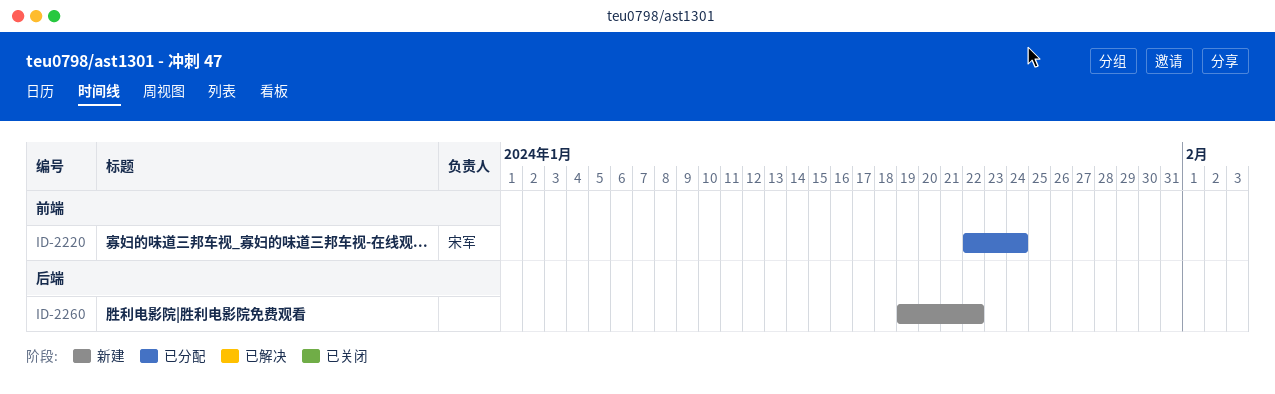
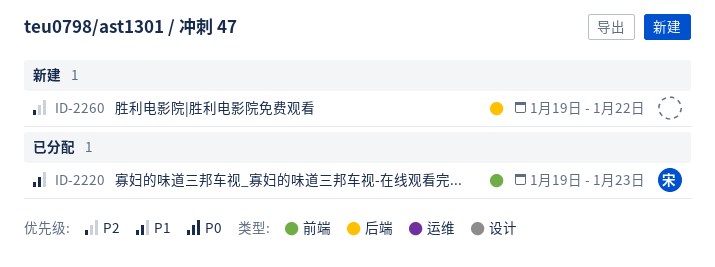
ID-2220, start: Jan 22 -> Jan 19
ID-2220, due: Jan 24 -> Jan 23

